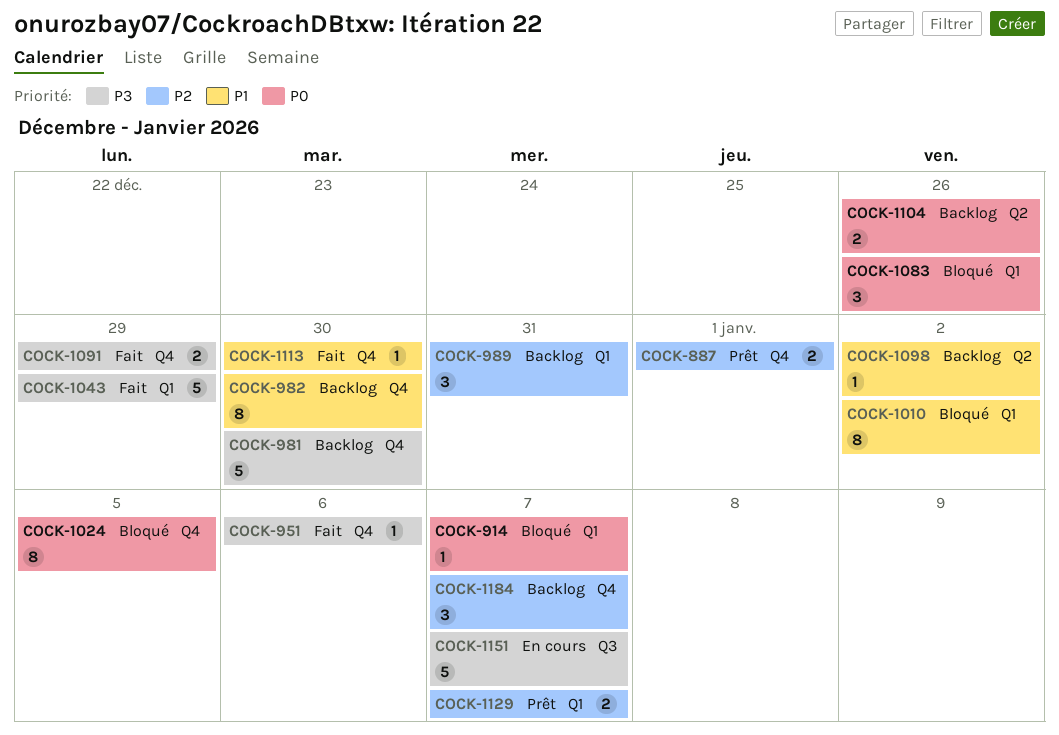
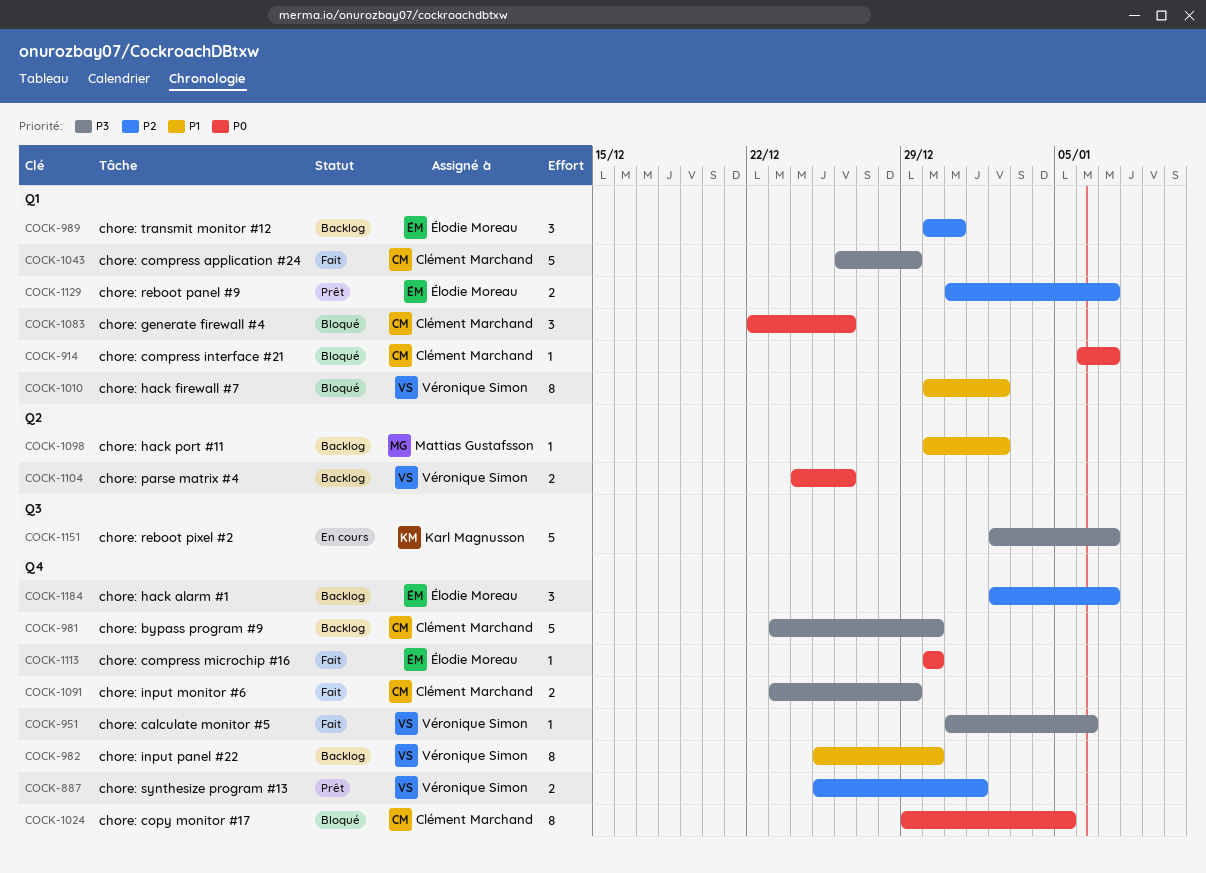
COCK-1113, priority: P1 -> P0

